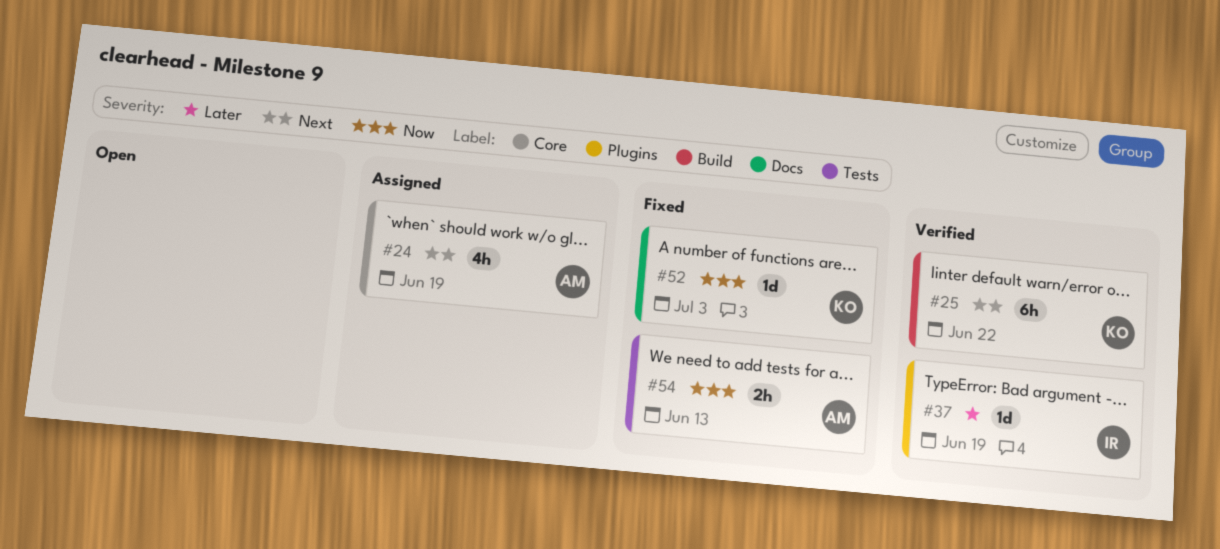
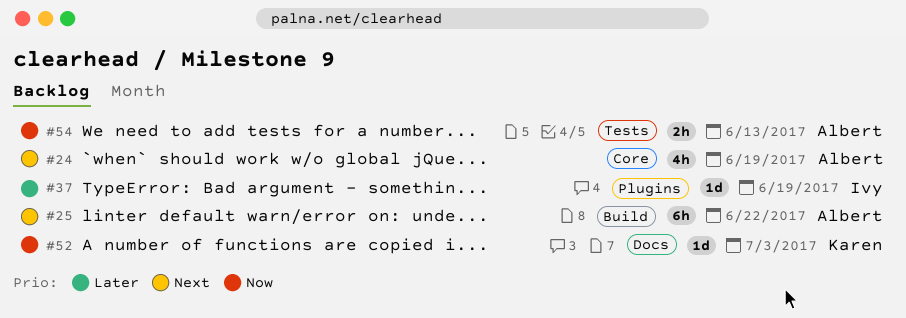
#25, owner: Karen -> Albert

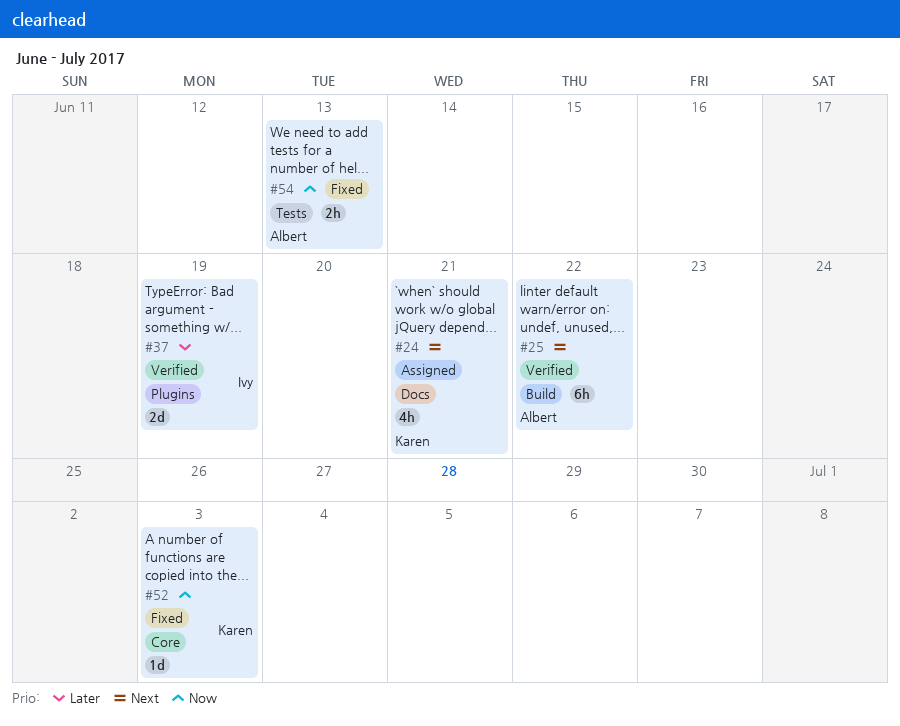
#24, owner: Albert -> Karen
#24, label: Core -> Docs
#24, due: Jun 19 -> Jun 21
#37, estimate: 1d -> 2d
#52, label: Docs -> Core

